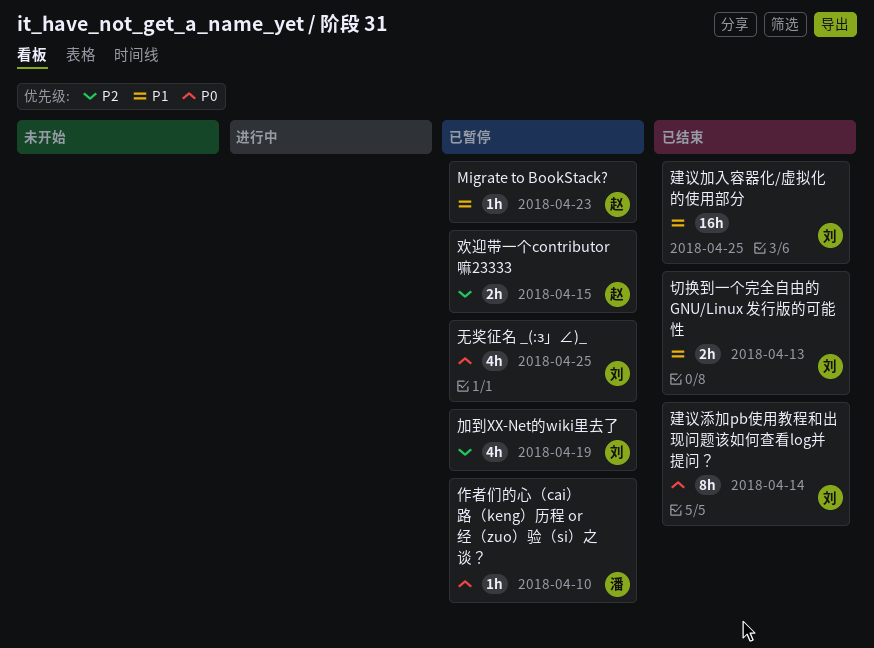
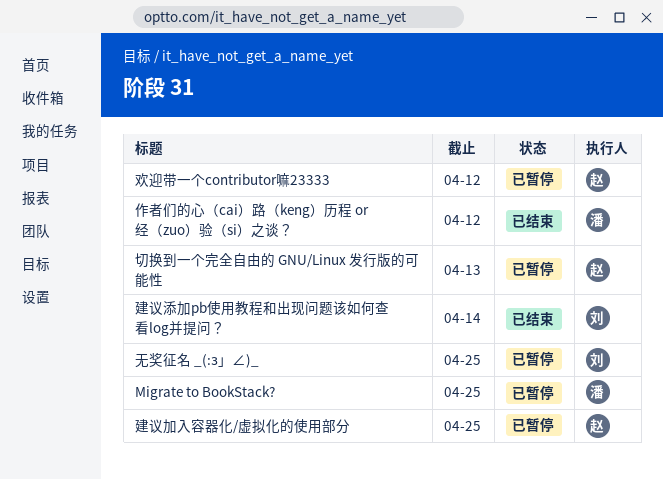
Migrate to BookStack?, owner: 赵 -> 潘
Migrate to BookStack?, due: Apr 23 -> Apr 25
作者们的心（cai）路（keng）历程 or 经（zuo）验（si）之谈？, status: 已暂停 -> 已结束
作者们的心（cai）路（keng）历程 or 经（zuo）验（si）之谈？, due: Apr 10 -> Apr 12
切换到一个完全自由的 GNU/Linux 发行版的可能性, status: 已结束 -> 已暂停
切换到一个完全自由的 GNU/Linux 发行版的可能性, owner: 刘 -> 赵
加到XX-Net的wiki里去了: present -> none
建议加入容器化/虚拟化的使用部分, status: 已结束 -> 已暂停
建议加入容器化/虚拟化的使用部分, owner: 刘 -> 赵
欢迎带一个contributor嘛23333, due: Apr 15 -> Apr 12

